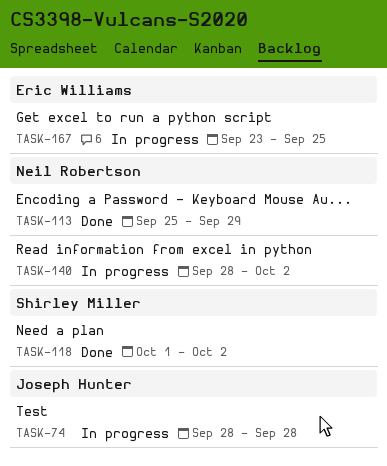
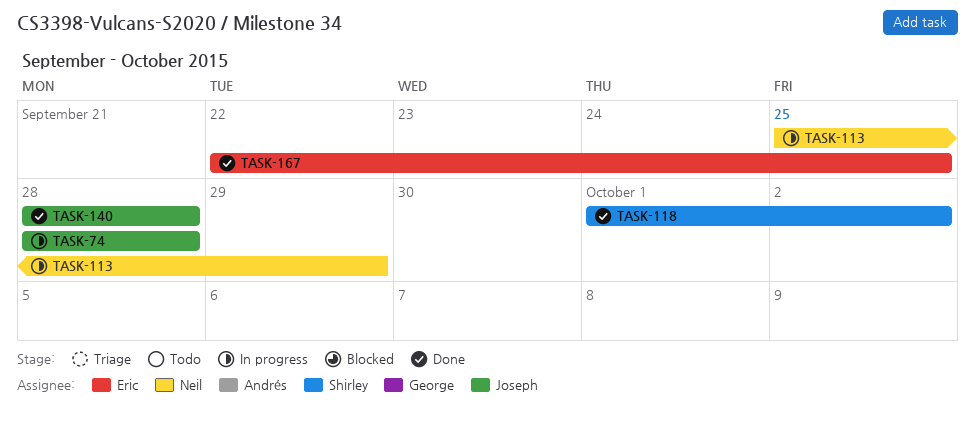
TASK-113, status: Done -> In progress
TASK-140, status: In progress -> Done
TASK-140, owner: Neil Robertson -> Joseph Hunter
TASK-140, due: Oct 2 -> Sep 28
TASK-167, status: In progress -> Done
TASK-167, start: Sep 23 -> Sep 22

